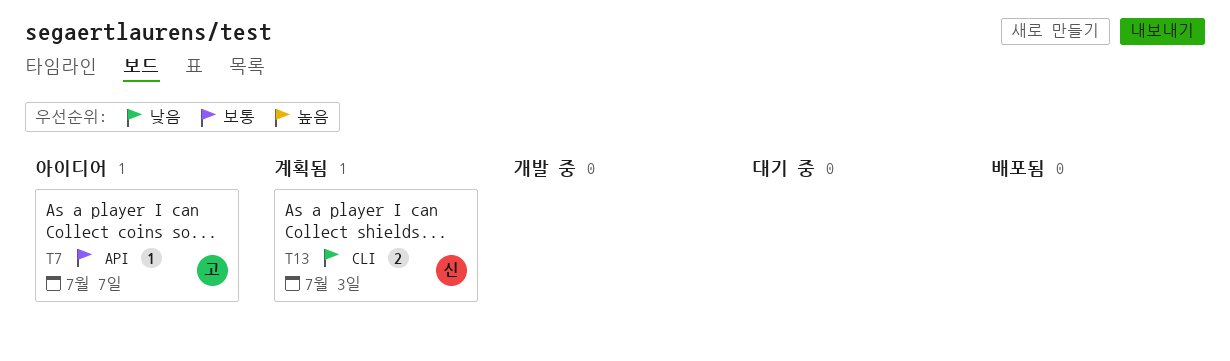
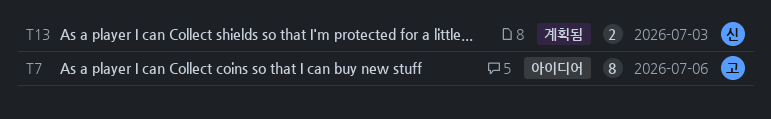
T7, estimate: 1 -> 8
T7, due: Jul 7 -> Jul 6

